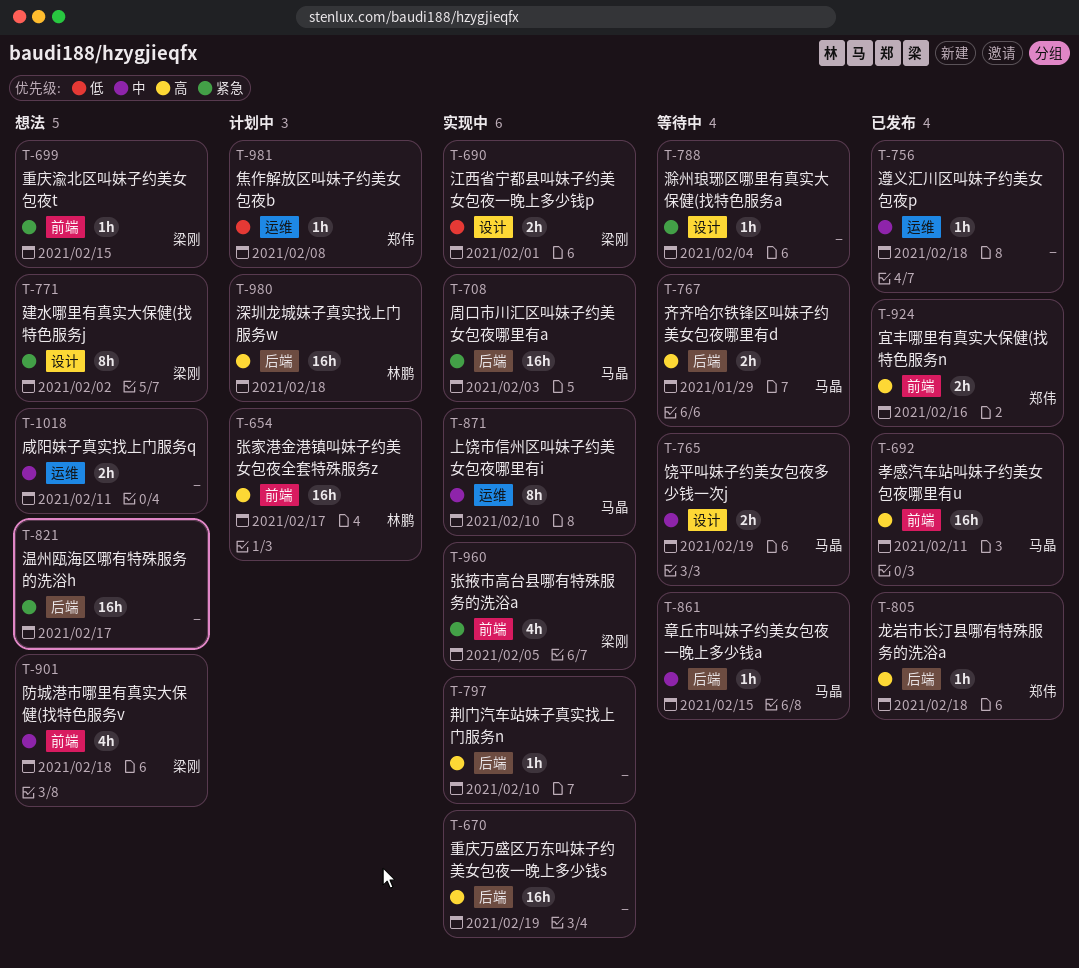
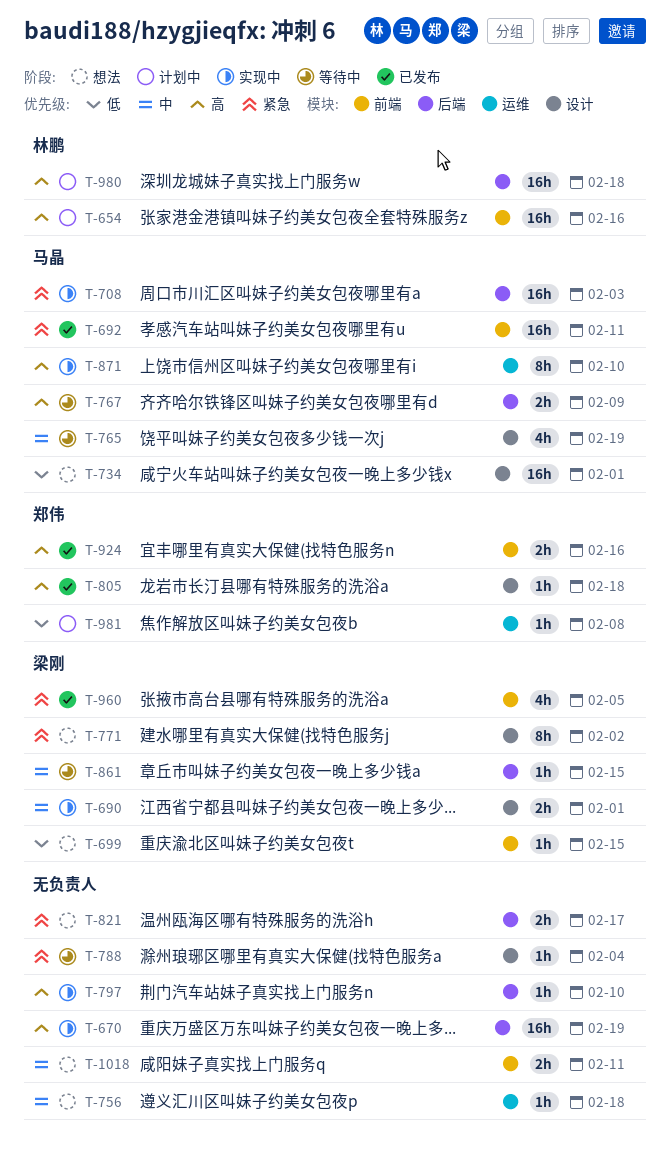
T-654, due: Feb 17 -> Feb 16
T-690, priority: 低 -> 中
T-692, priority: 高 -> 紧急
T-699, priority: 紧急 -> 低
T-734: none -> present
T-756, status: 已发布 -> 想法
T-765, estimate: 2h -> 4h
T-767, due: Jan 29 -> Feb 9
T-805, label: 后端 -> 设计
T-821, estimate: 16h -> 2h
T-861, owner: 马晶 -> 梁刚
T-871, priority: 中 -> 高
T-901: present -> none
T-960, status: 实现中 -> 已发布
T-1018, label: 运维 -> 前端

